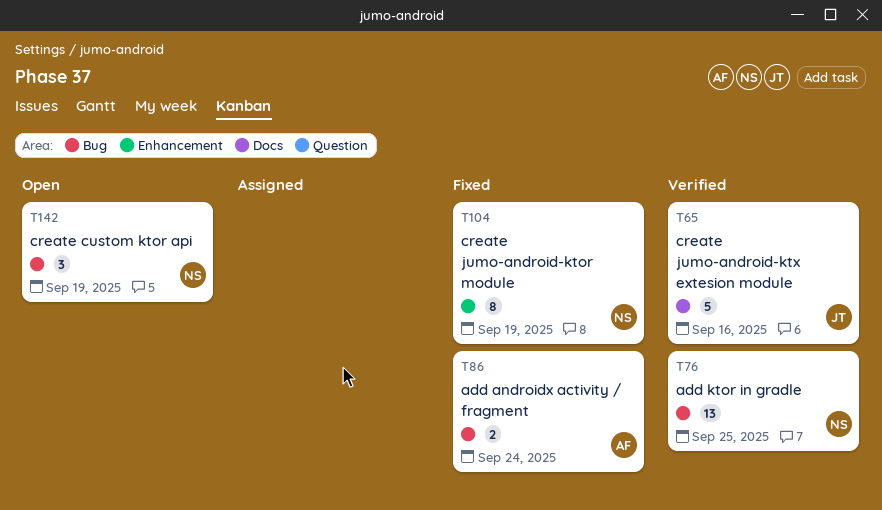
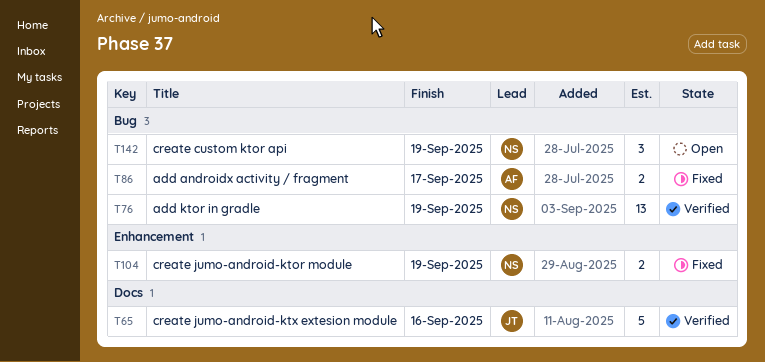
T76, due: Sep 25 -> Sep 19
T86, due: Sep 24 -> Sep 17
T104, estimate: 8 -> 2

